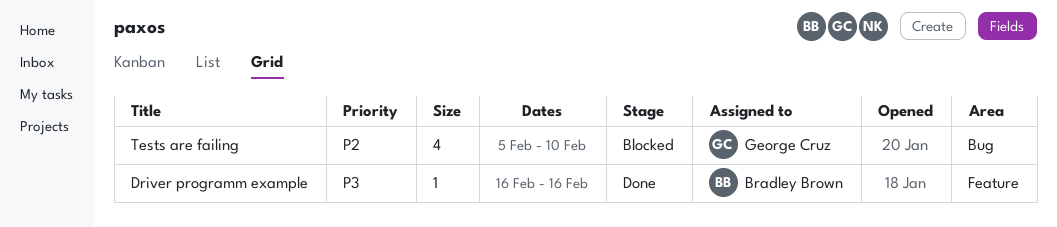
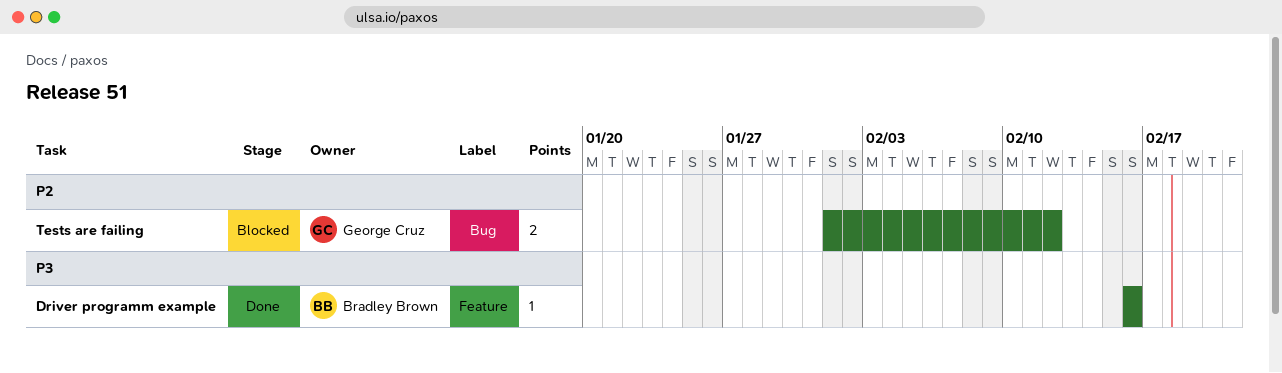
Tests are failing, estimate: 4 -> 2
Tests are failing, start: Feb 5 -> Feb 1
Tests are failing, due: Feb 10 -> Feb 12

